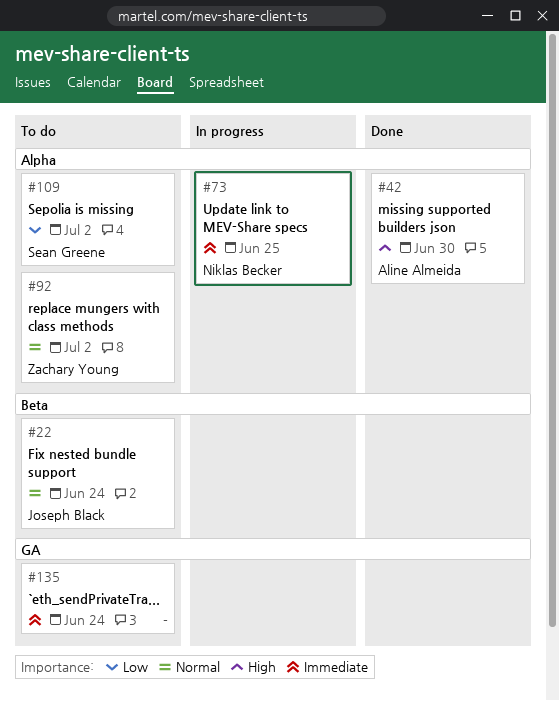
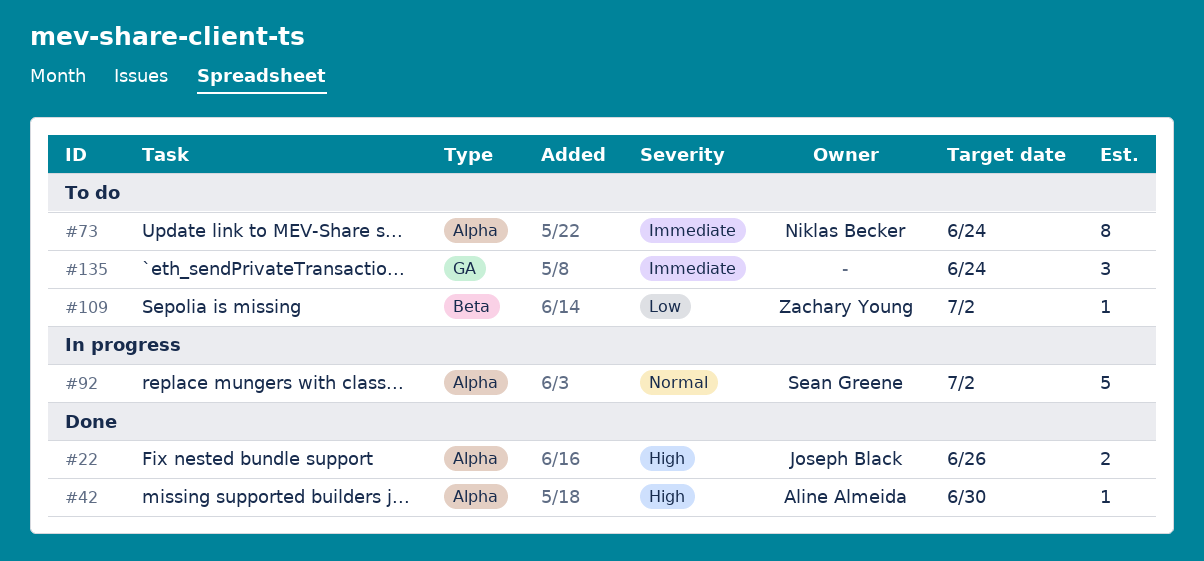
#22, status: To do -> Done
#22, priority: Normal -> High
#22, label: Beta -> Alpha
#22, due: Jun 24 -> Jun 26
#73, status: In progress -> To do
#73, due: Jun 25 -> Jun 24
#92, status: To do -> In progress
#92, owner: Zachary Young -> Sean Greene
#109, owner: Sean Greene -> Zachary Young
#109, label: Alpha -> Beta

